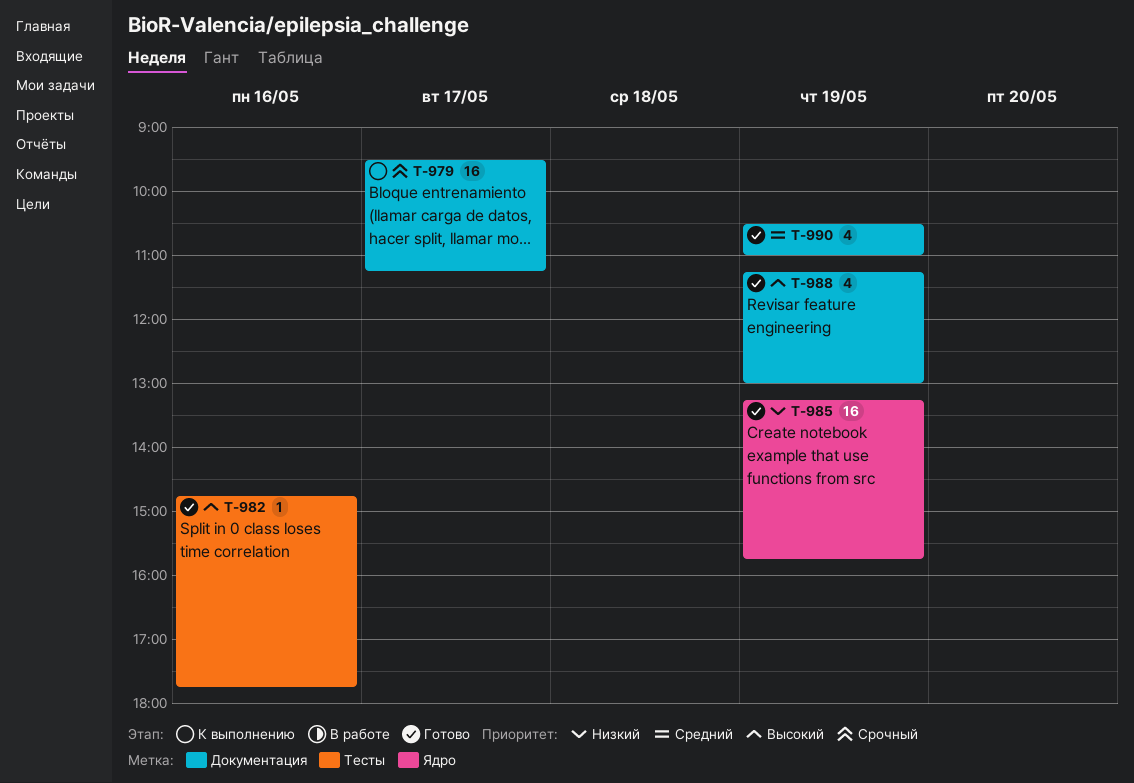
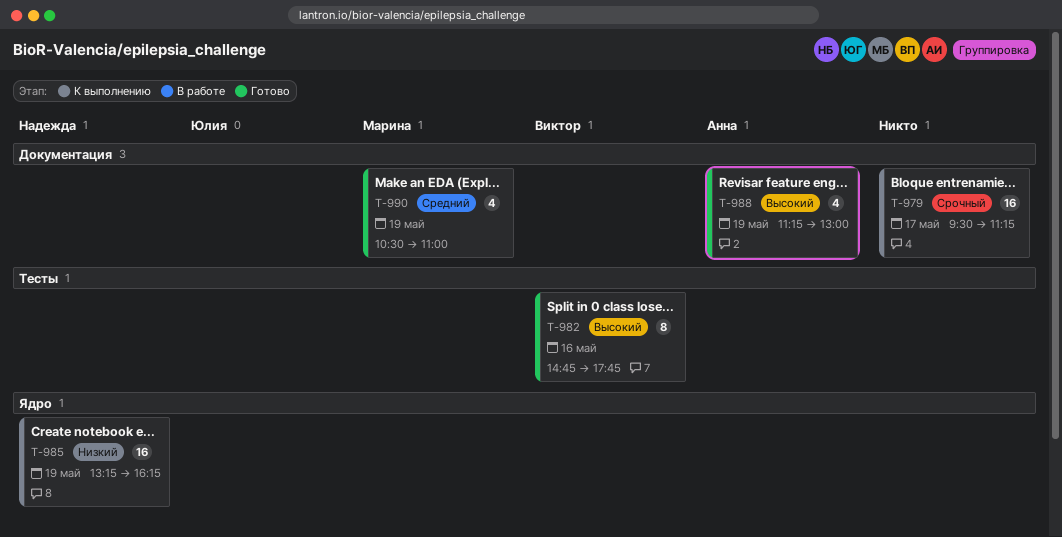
T-982, estimate: 1 -> 8
T-985, status: Готово -> К выполнению
T-985, ends: 15:45 -> 16:15

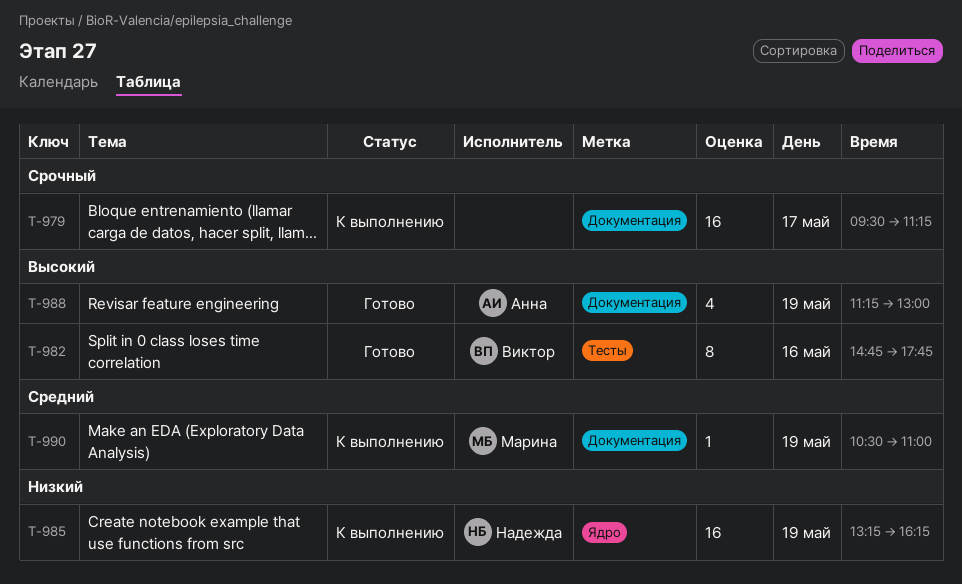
T-990, status: Готово -> К выполнению
T-990, estimate: 4 -> 1

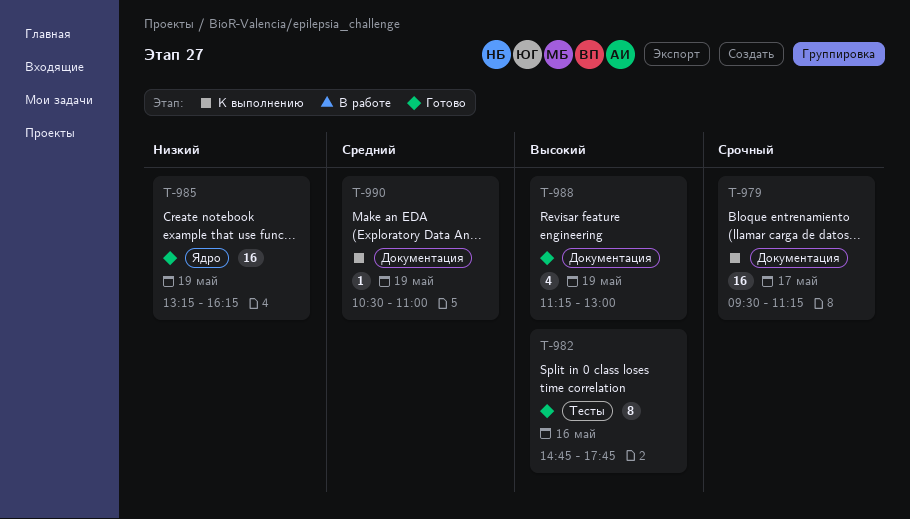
T-985, status: К выполнению -> Готово

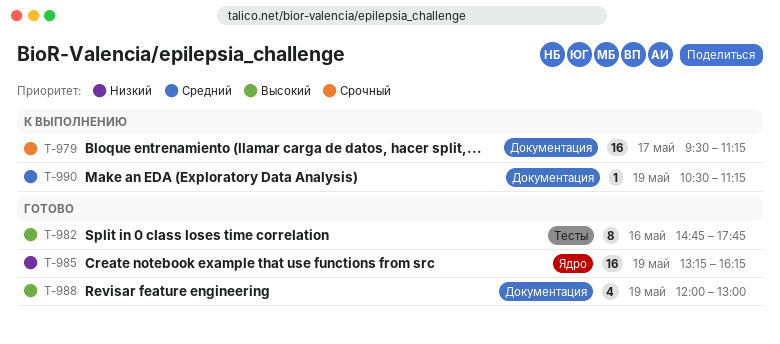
T-988, begins: 11:15 -> 12:00
T-990, ends: 11:00 -> 11:15

